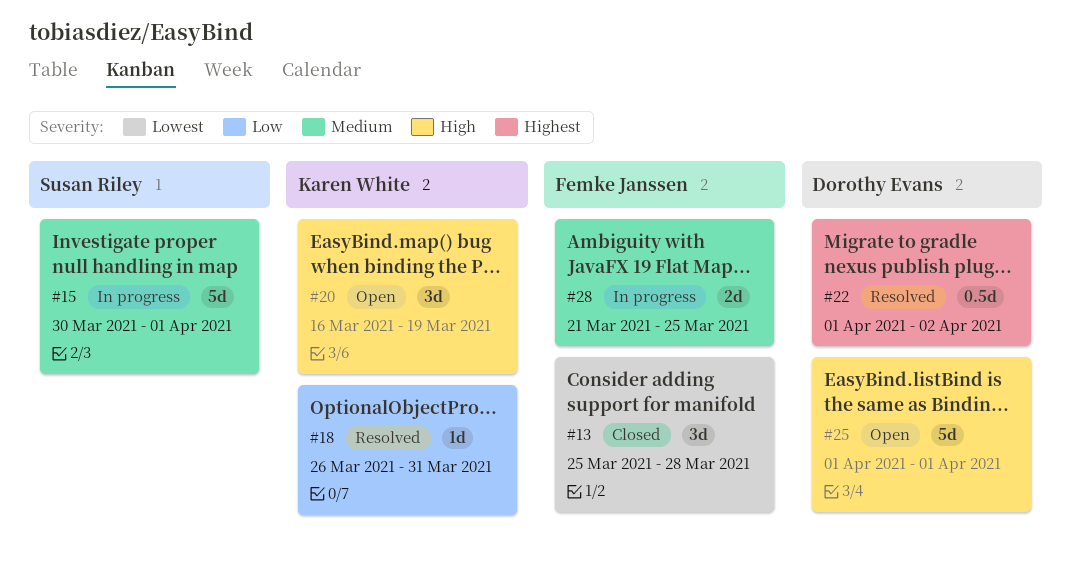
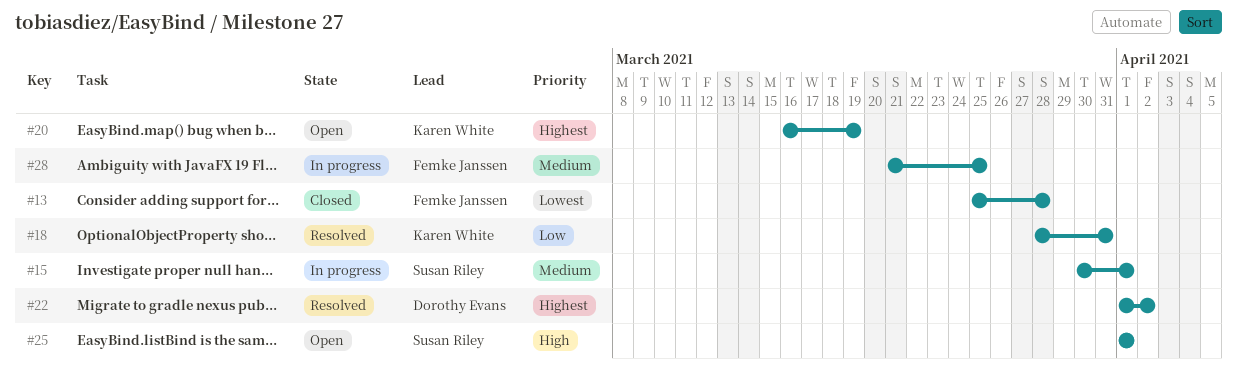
#18, start: Mar 26 -> Mar 28
#20, priority: High -> Highest
#25, owner: Dorothy Evans -> Susan Riley

